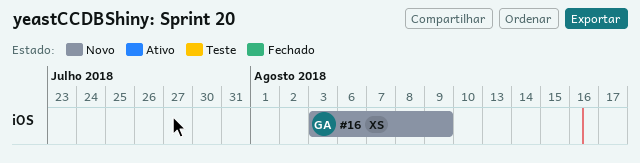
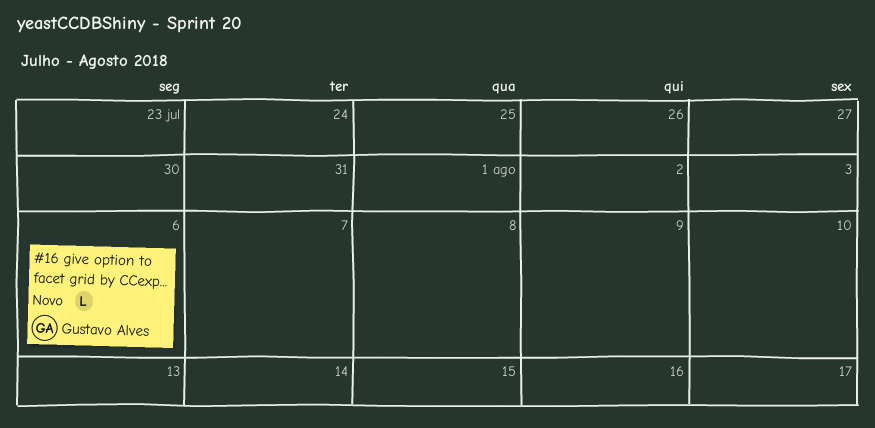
#16, estimate: XS -> L
#16, due: Aug 9 -> Aug 6

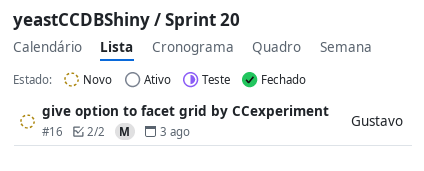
#16, estimate: L -> M
#16, due: Aug 6 -> Aug 3

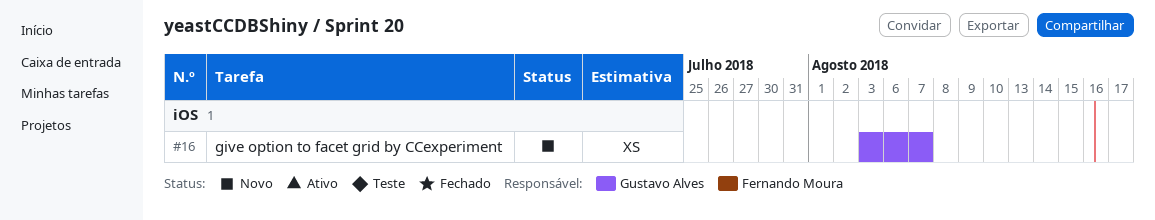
#16, estimate: M -> XS
#16, due: Aug 3 -> Aug 7

